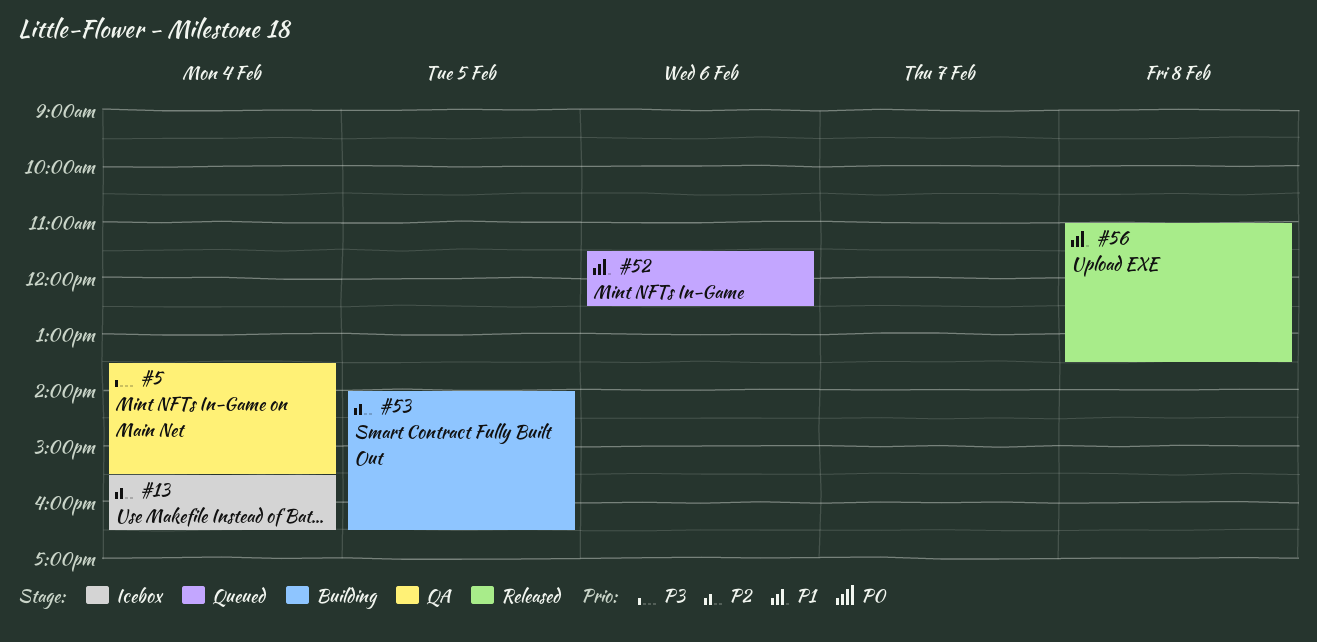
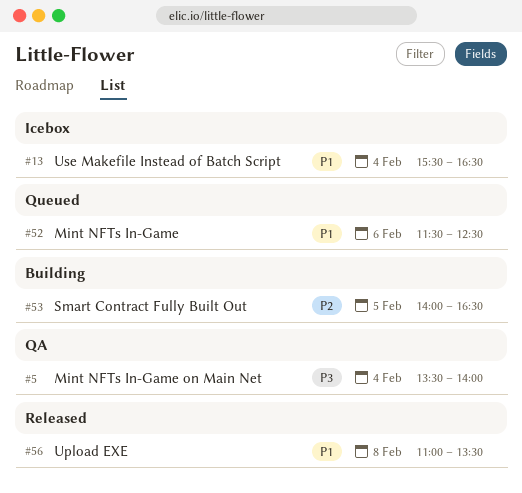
#5, ends: 15:30 -> 14:00
#13, priority: P2 -> P1

